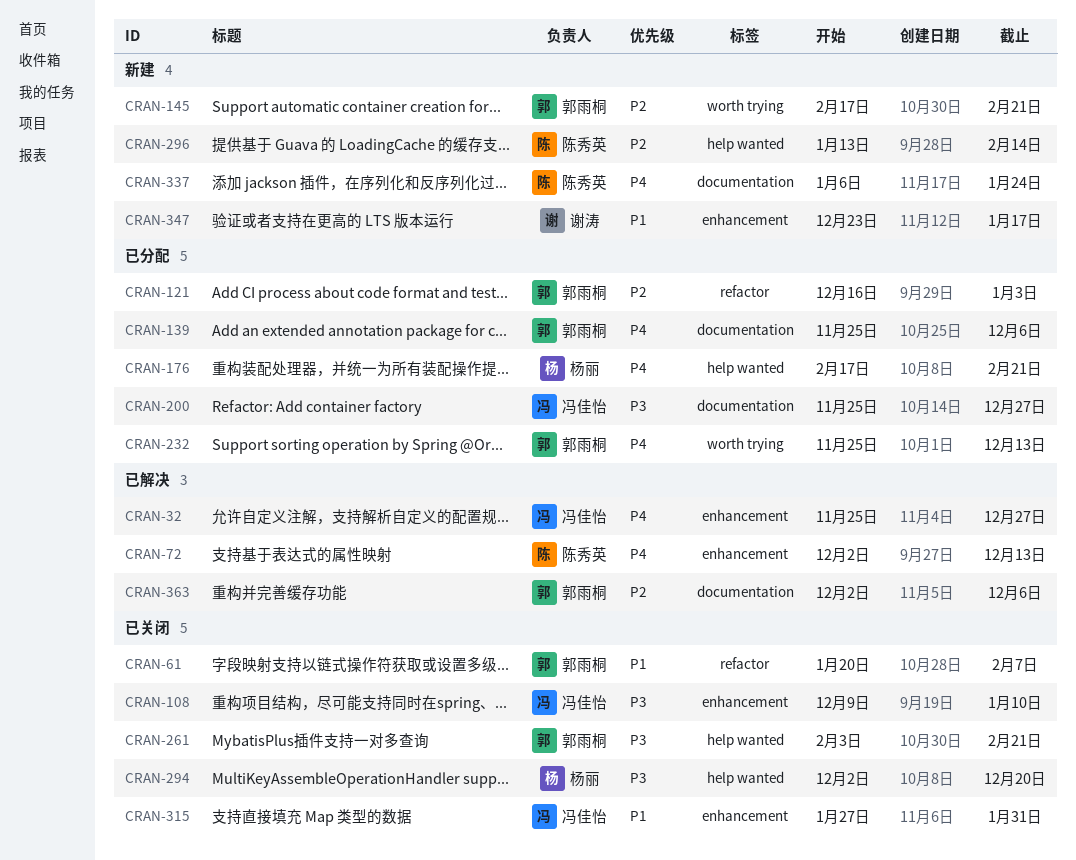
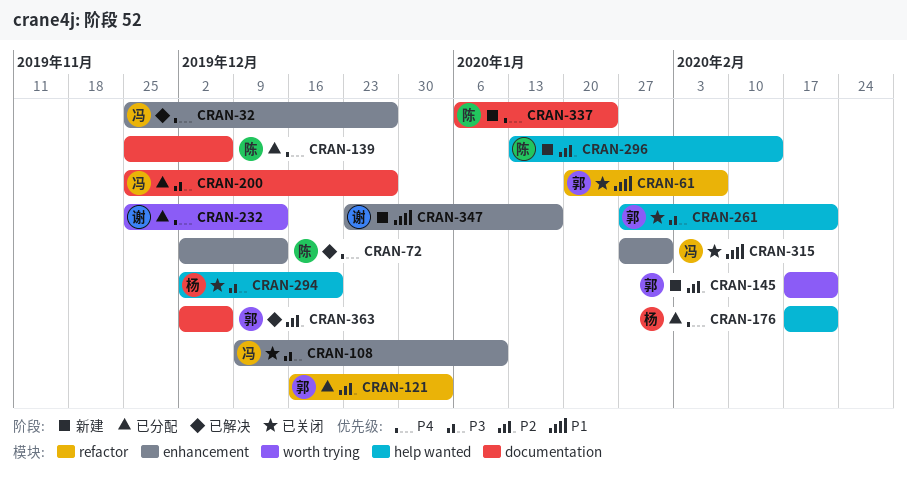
CRAN-139, owner: 郭雨桐 -> 陈秀英
CRAN-232, owner: 郭雨桐 -> 谢涛
CRAN-261, start: Feb 3 -> Jan 27

